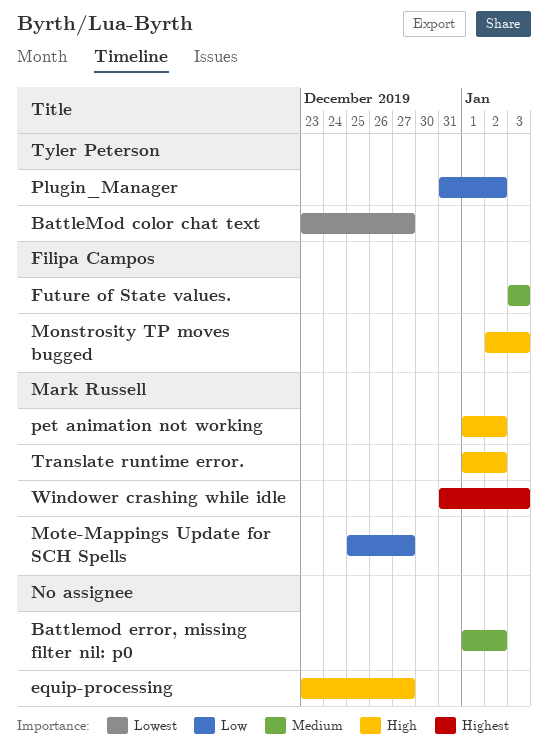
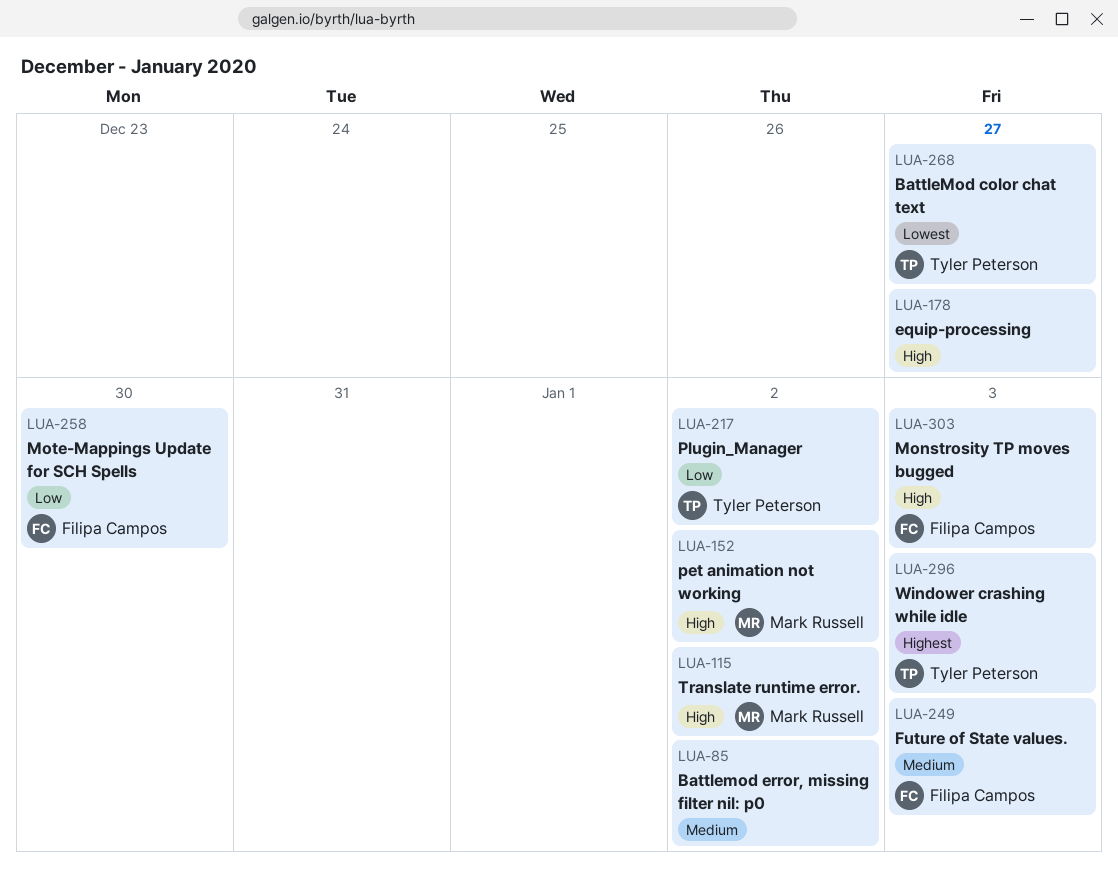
Mote-Mappings Update for SCH Spells, owner: Mark Russell -> Filipa Campos
Mote-Mappings Update for SCH Spells, due: Dec 27 -> Dec 30
Windower crashing while idle, owner: Mark Russell -> Tyler Peterson

